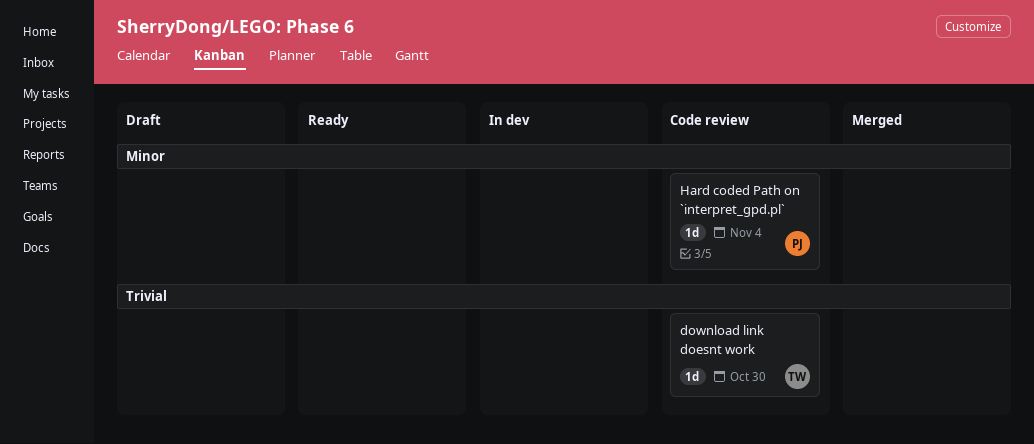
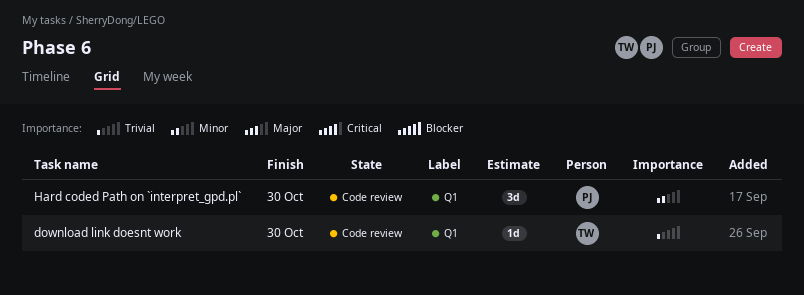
Hard coded Path on `interpret_gpd.pl`, estimate: 1d -> 3d
Hard coded Path on `interpret_gpd.pl`, due: Nov 4 -> Oct 30

